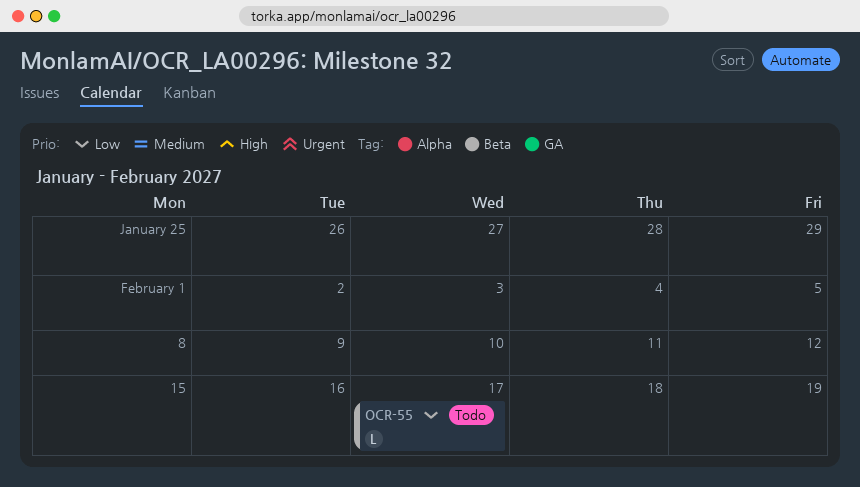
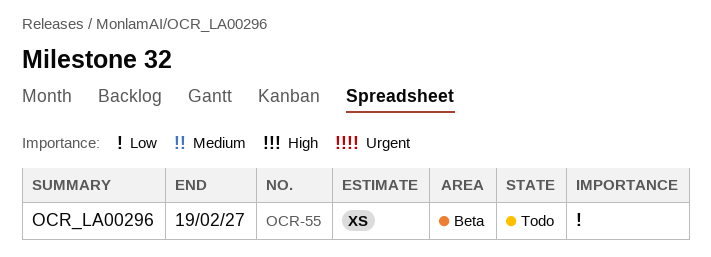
OCR-55, estimate: L -> XS
OCR-55, due: Feb 17 -> Feb 19

